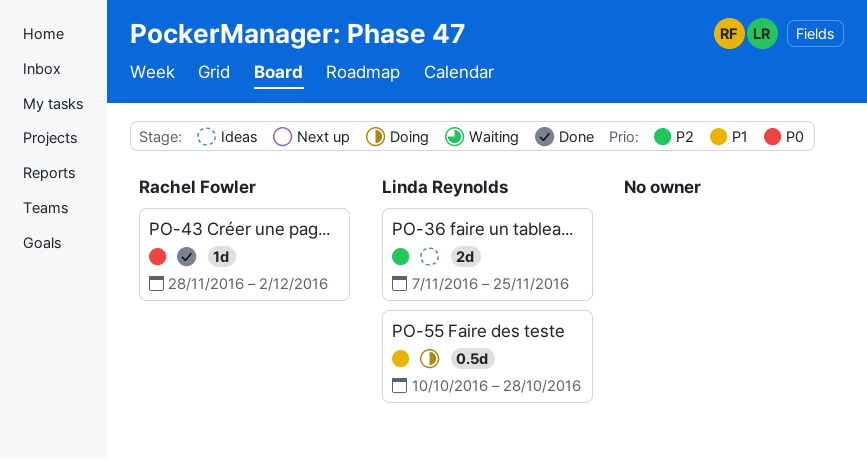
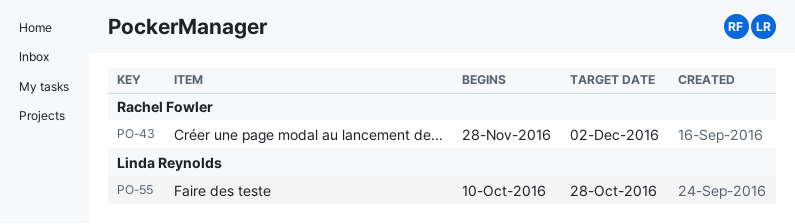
PO-36: present -> none

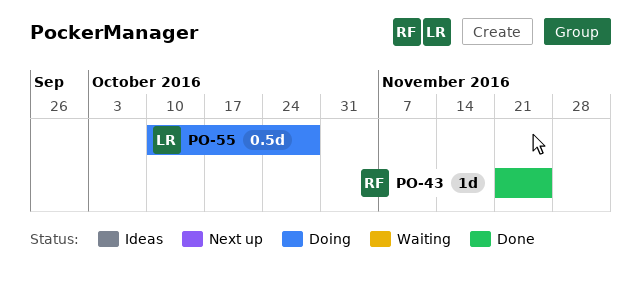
PO-43, start: Nov 28 -> Nov 21
PO-43, due: Dec 2 -> Nov 25

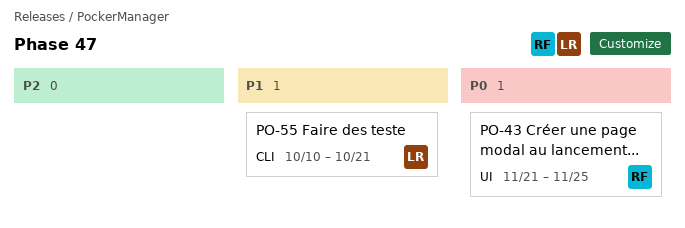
PO-55, due: Oct 28 -> Oct 21

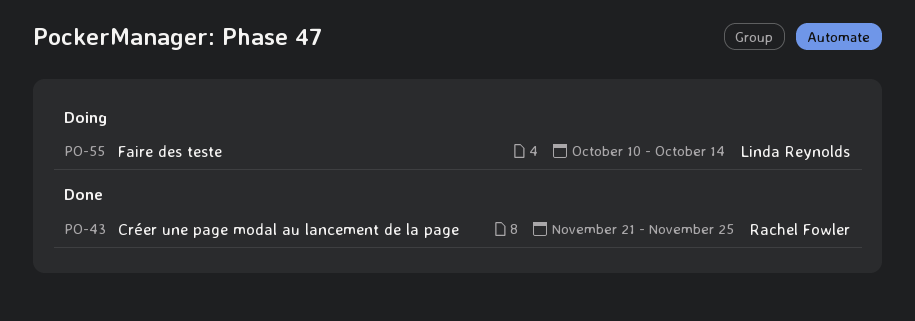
PO-55, due: Oct 21 -> Oct 14

